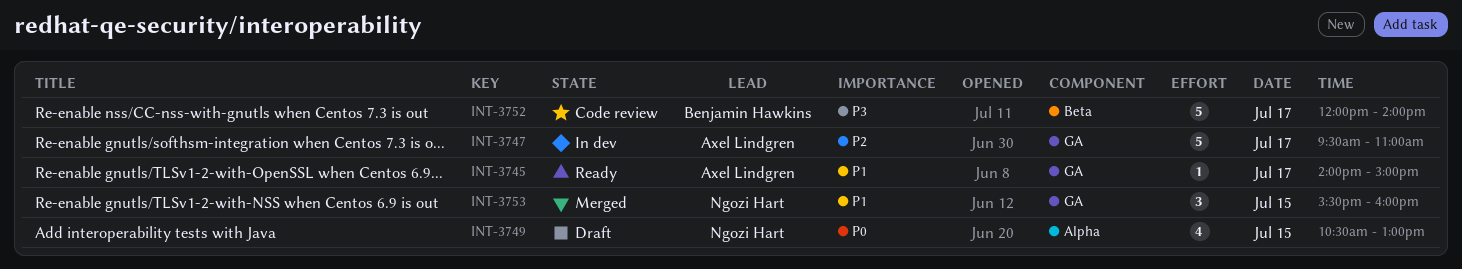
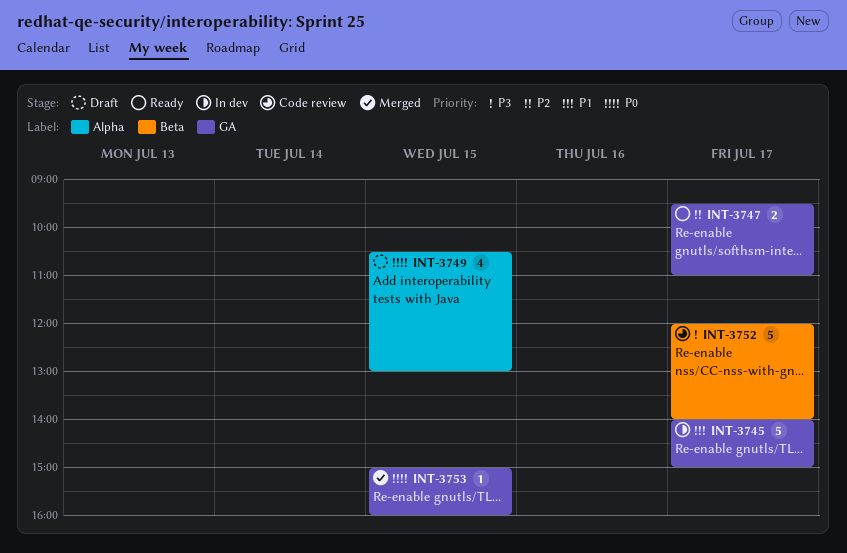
INT-3745, status: Ready -> In dev
INT-3745, estimate: 1 -> 5
INT-3747, status: In dev -> Ready
INT-3747, estimate: 5 -> 2
INT-3753, priority: P1 -> P0
INT-3753, estimate: 3 -> 1
INT-3753, begins: 15:30 -> 15:00

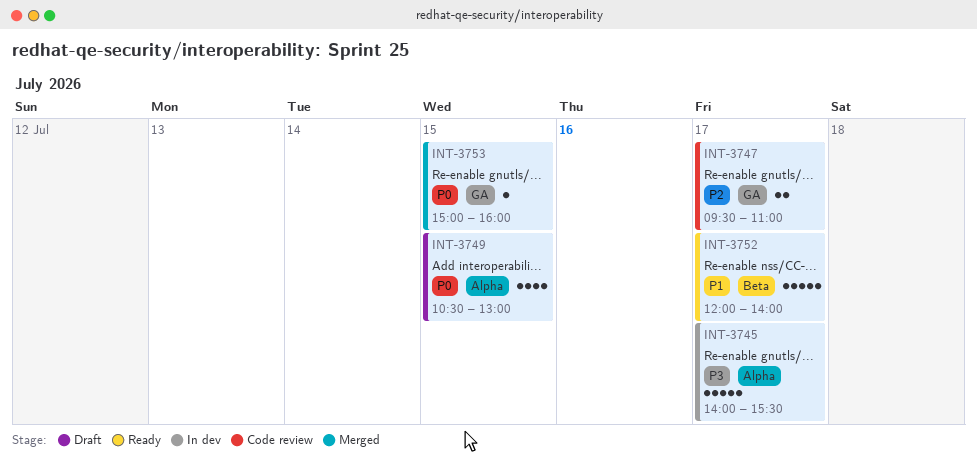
INT-3745, priority: P1 -> P3
INT-3745, label: GA -> Alpha
INT-3745, ends: 15:00 -> 15:30
INT-3747, status: Ready -> Code review
INT-3752, status: Code review -> Ready
INT-3752, priority: P3 -> P1

